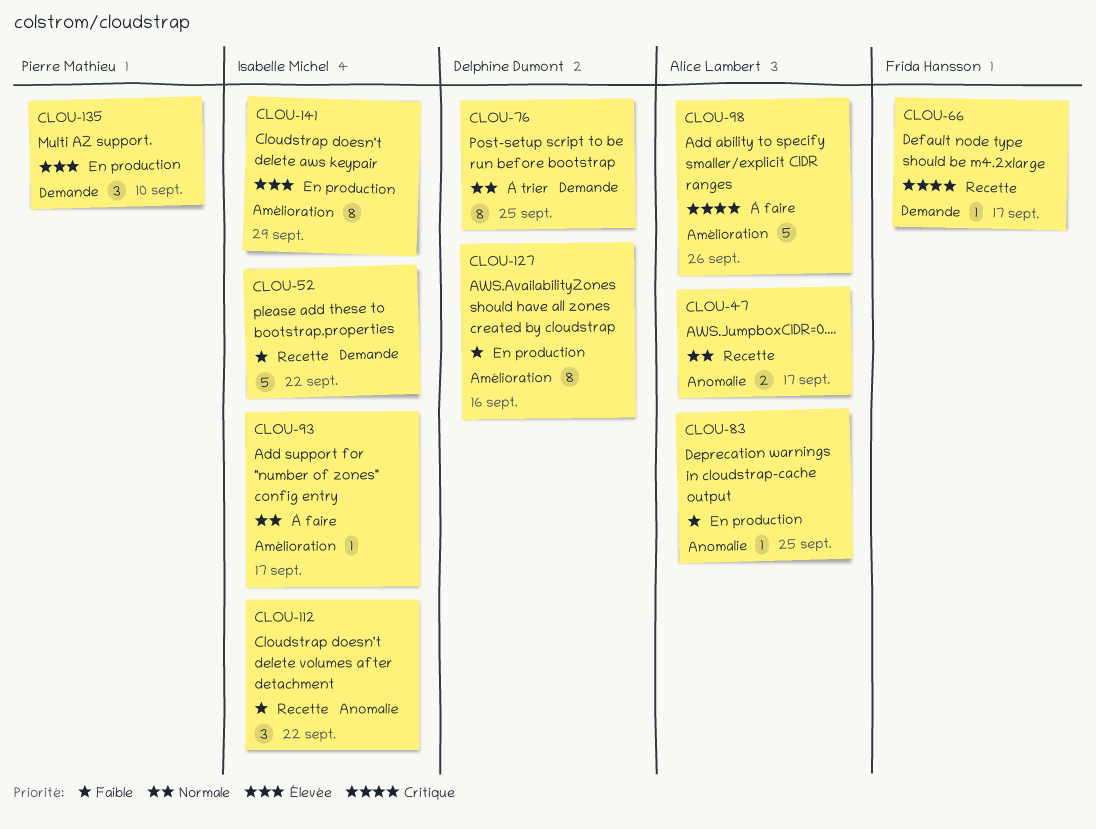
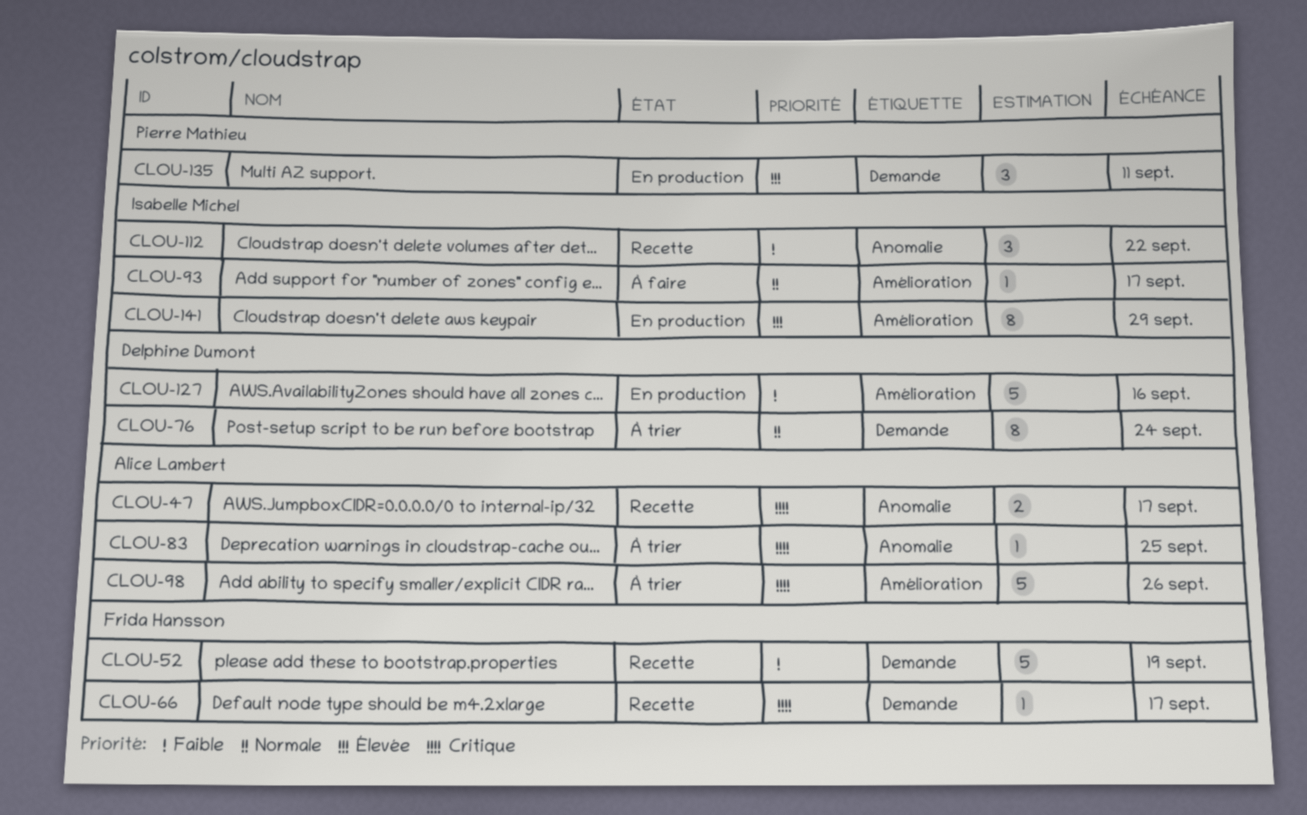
CLOU-47, priority: Normale -> Critique
CLOU-52, owner: Isabelle Michel -> Frida Hansson
CLOU-52, due: Sep 22 -> Sep 19
CLOU-76, due: Sep 25 -> Sep 24
CLOU-83, status: En production -> À trier
CLOU-83, priority: Faible -> Critique
CLOU-98, status: À faire -> À trier
CLOU-127, estimate: 8 -> 5
CLOU-135, due: Sep 10 -> Sep 11

